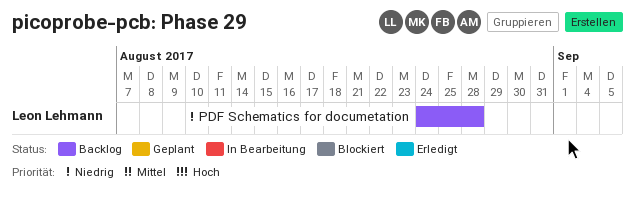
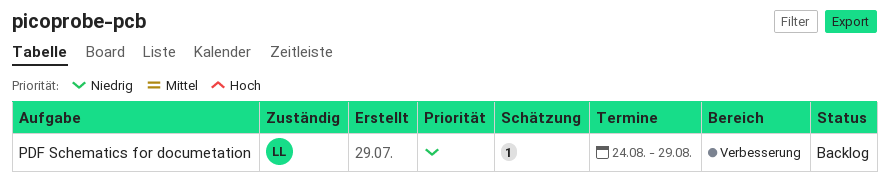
PDF Schematics for documetation, due: Aug 28 -> Aug 29

